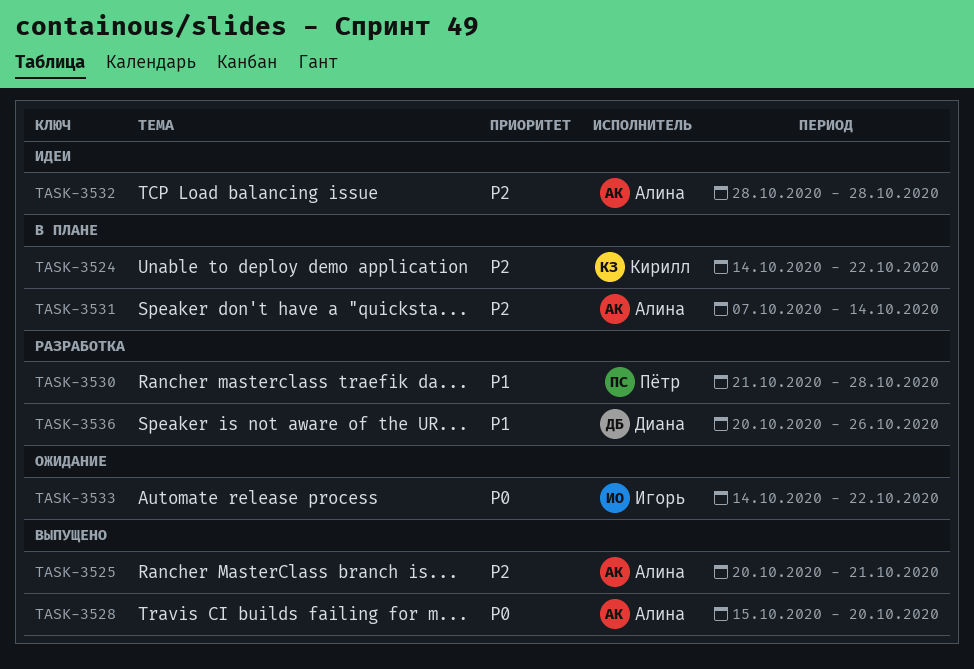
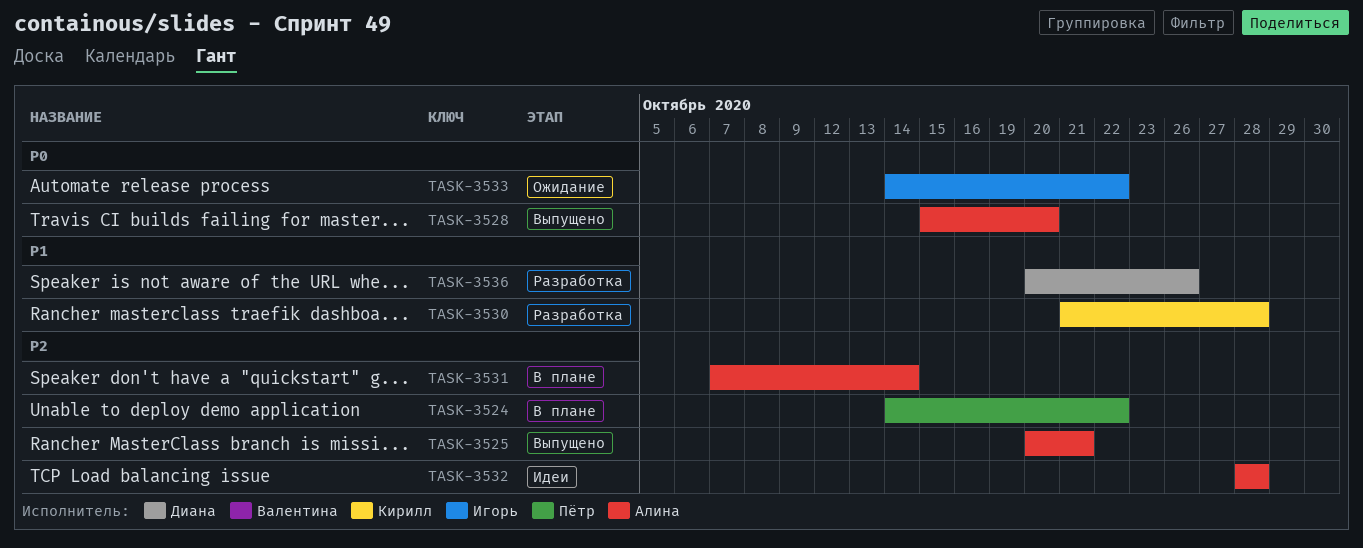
TASK-3524, owner: Кирилл -> Пётр
TASK-3530, owner: Пётр -> Кирилл

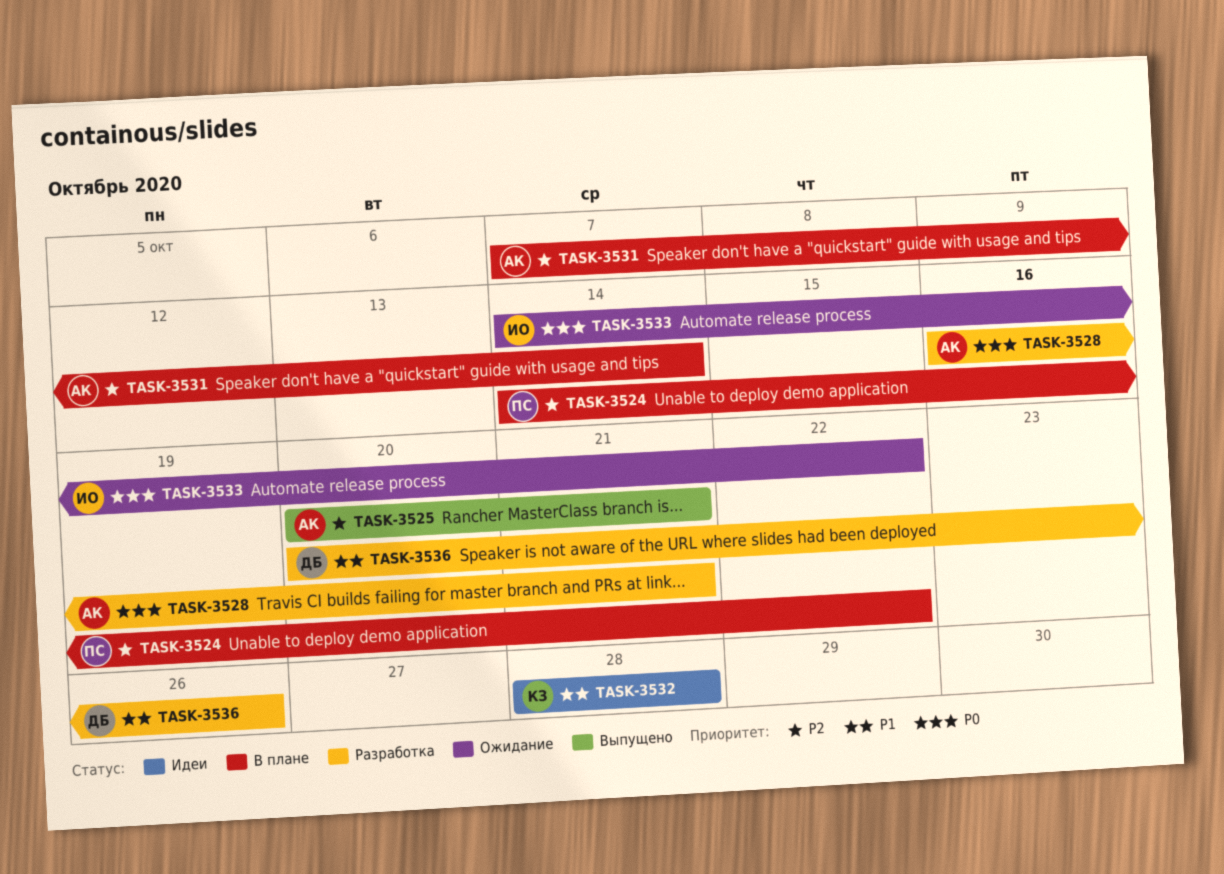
TASK-3528, status: Выпущено -> Разработка
TASK-3528, start: Oct 15 -> Oct 16
TASK-3528, due: Oct 20 -> Oct 21
TASK-3530: present -> none
TASK-3532, owner: Алина -> Кирилл
TASK-3532, priority: P2 -> P1

